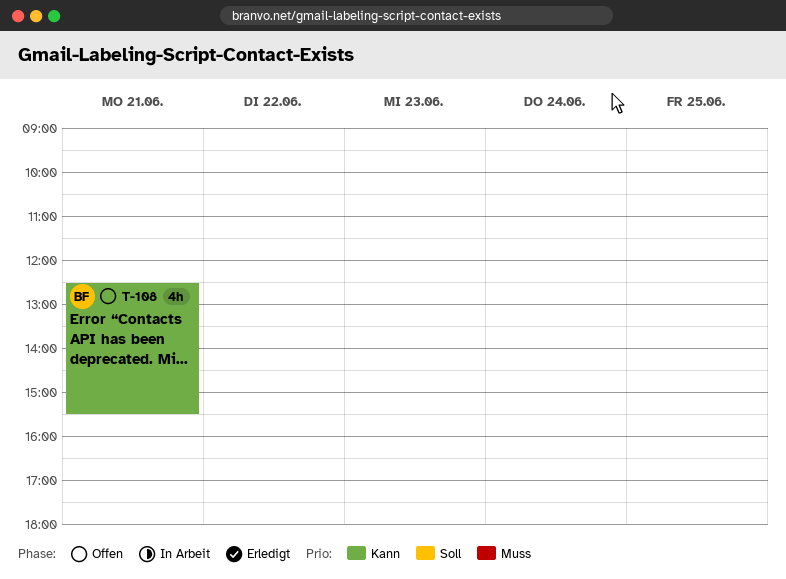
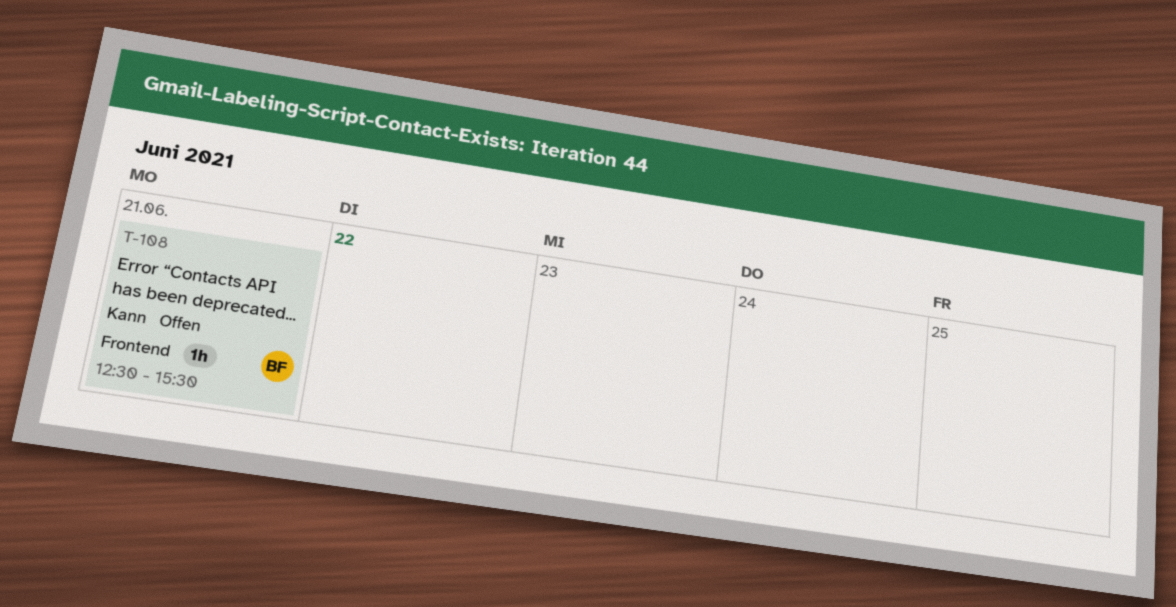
T-108, estimate: 4h -> 1h

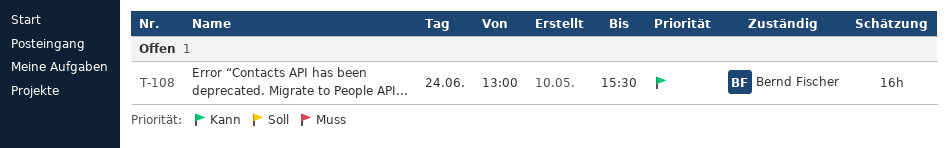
T-108, estimate: 1h -> 16h
T-108, day: Jun 21 -> Jun 24
T-108, begins: 12:30 -> 13:00

